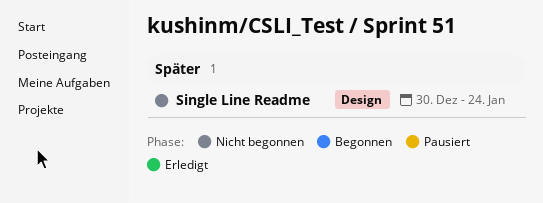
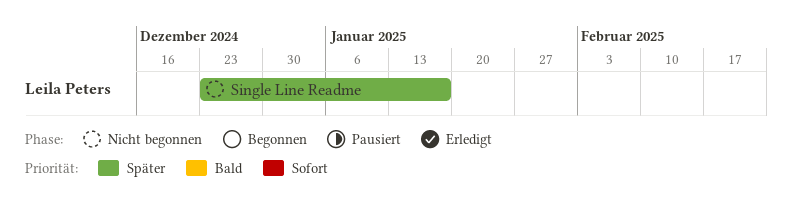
Single Line Readme, start: Dec 30 -> Dec 23
Single Line Readme, due: Jan 24 -> Jan 17

